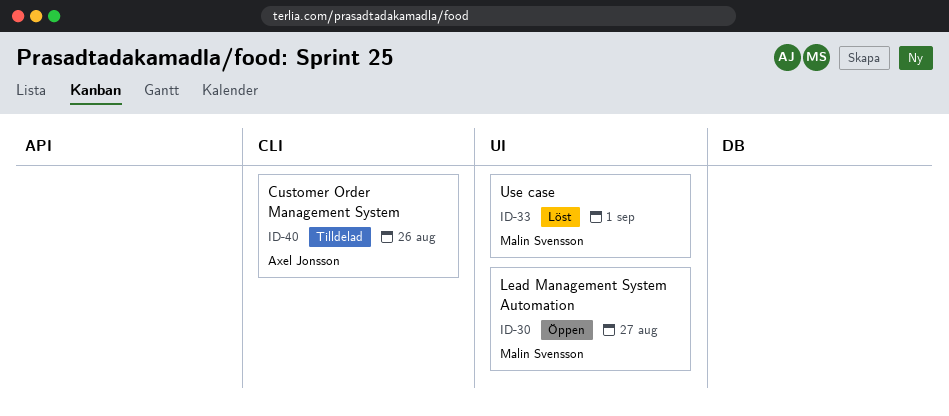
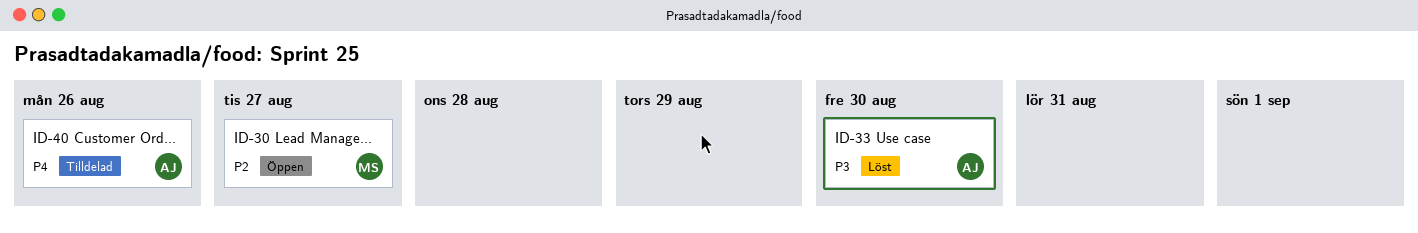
ID-33, owner: Malin Svensson -> Axel Jonsson
ID-33, due: Sep 1 -> Aug 30

